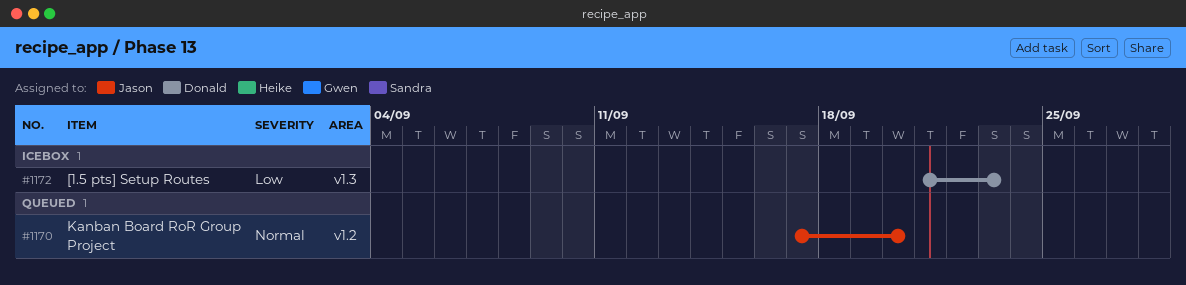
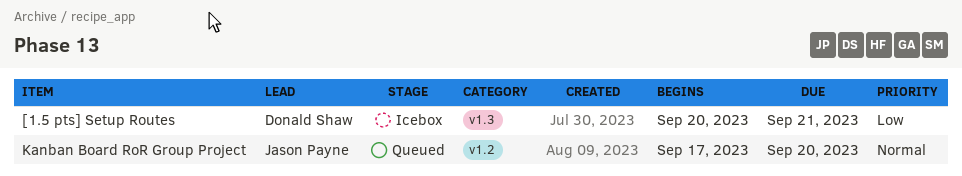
[1.5 pts] Setup Routes, start: Sep 21 -> Sep 20
[1.5 pts] Setup Routes, due: Sep 23 -> Sep 21

